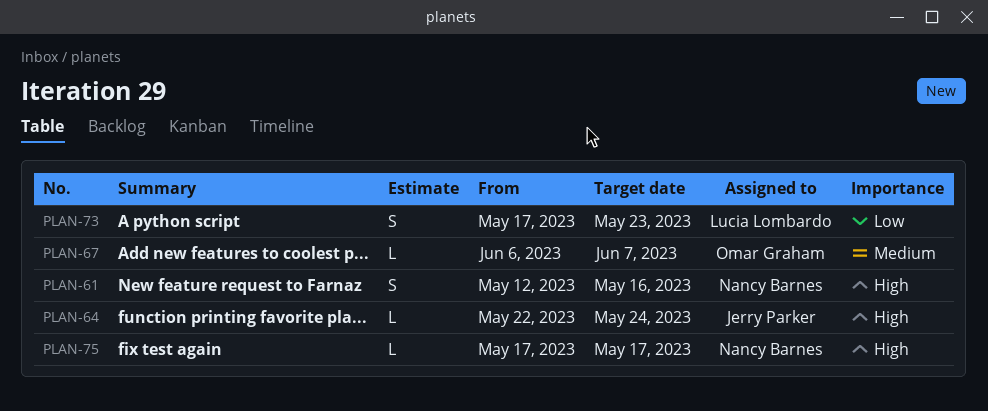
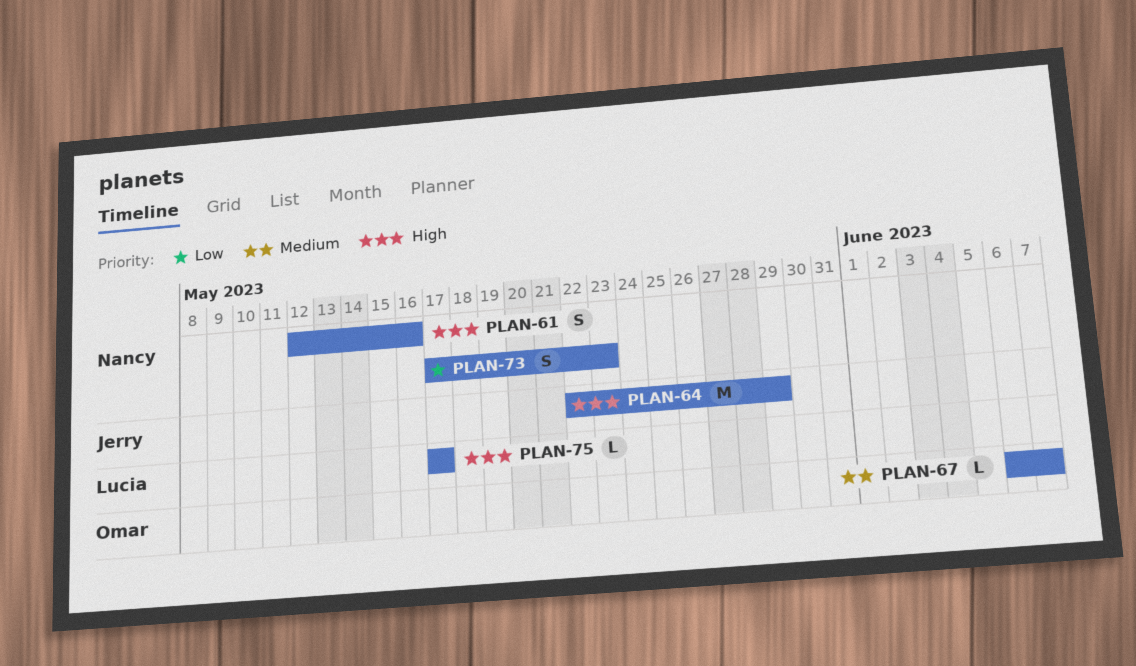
PLAN-64, estimate: L -> M
PLAN-64, due: May 24 -> May 29
PLAN-73, owner: Lucia Lombardo -> Nancy Barnes
PLAN-75, owner: Nancy Barnes -> Lucia Lombardo

